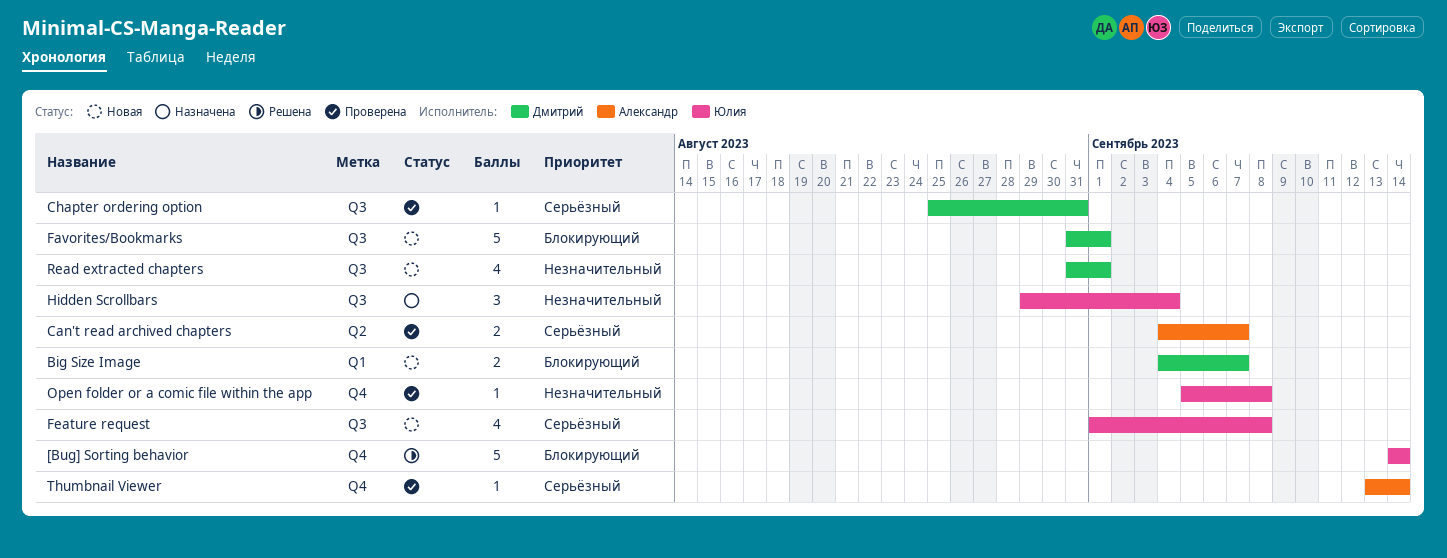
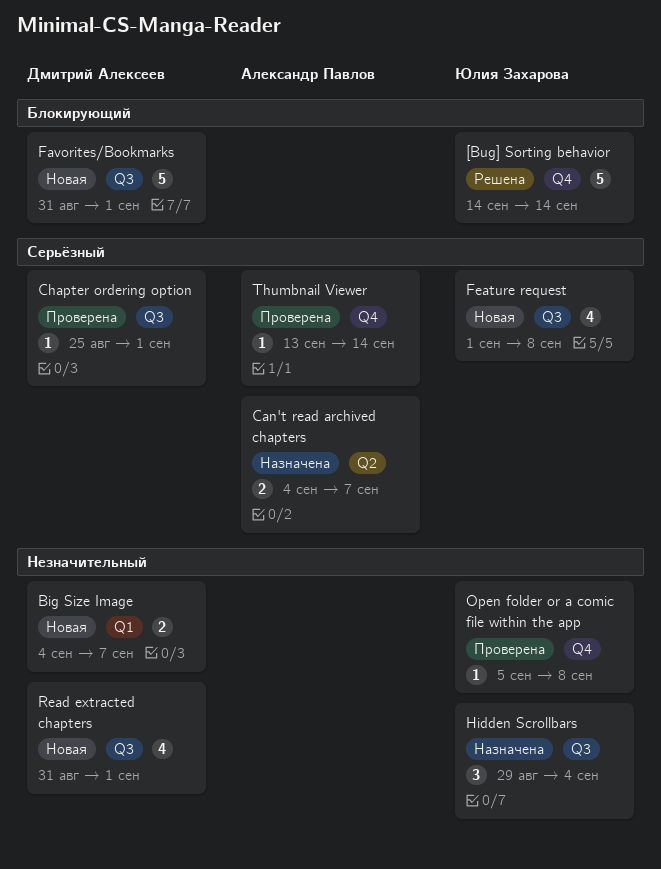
Big Size Image, priority: Блокирующий -> Незначительный
Can't read archived chapters, status: Проверена -> Назначена
Chapter ordering option, due: Aug 31 -> Sep 1

